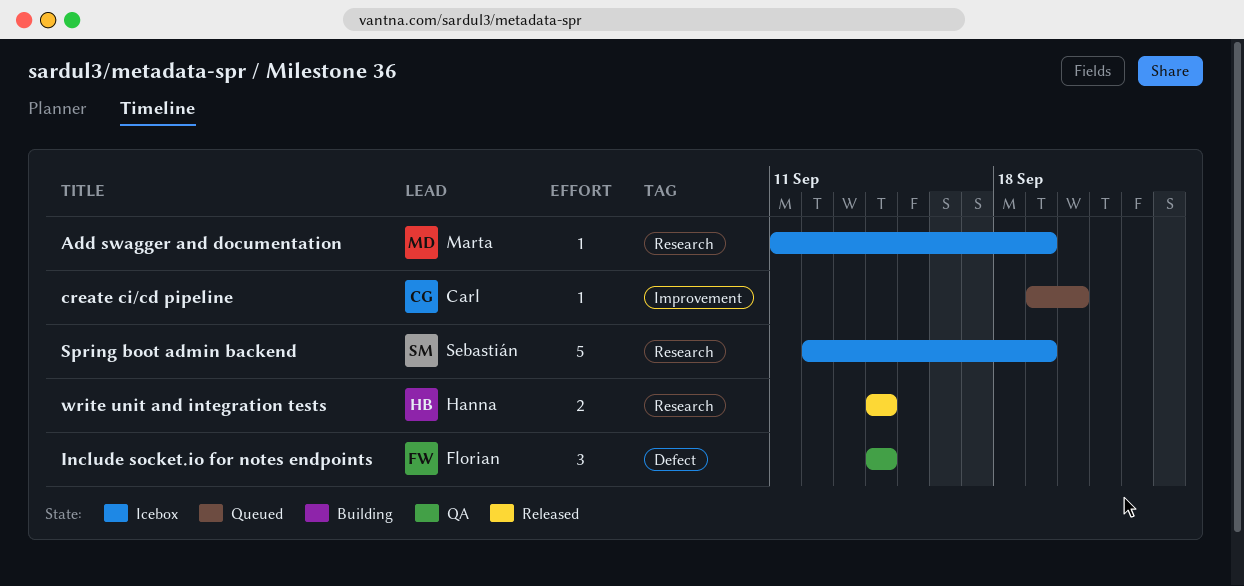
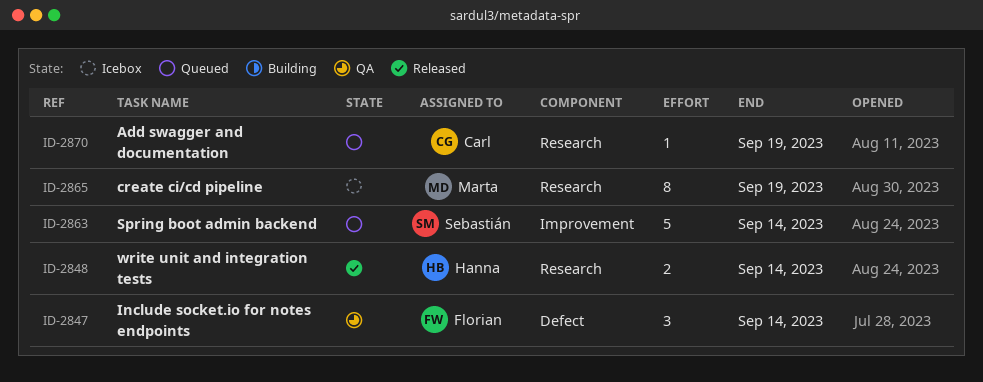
Add swagger and documentation, status: Icebox -> Queued
Add swagger and documentation, owner: Marta -> Carl
create ci/cd pipeline, status: Queued -> Icebox
create ci/cd pipeline, owner: Carl -> Marta
create ci/cd pipeline, label: Improvement -> Research
create ci/cd pipeline, estimate: 1 -> 8
create ci/cd pipeline, due: Sep 20 -> Sep 19
Spring boot admin backend, status: Icebox -> Queued
Spring boot admin backend, label: Research -> Improvement
Spring boot admin backend, due: Sep 19 -> Sep 14

